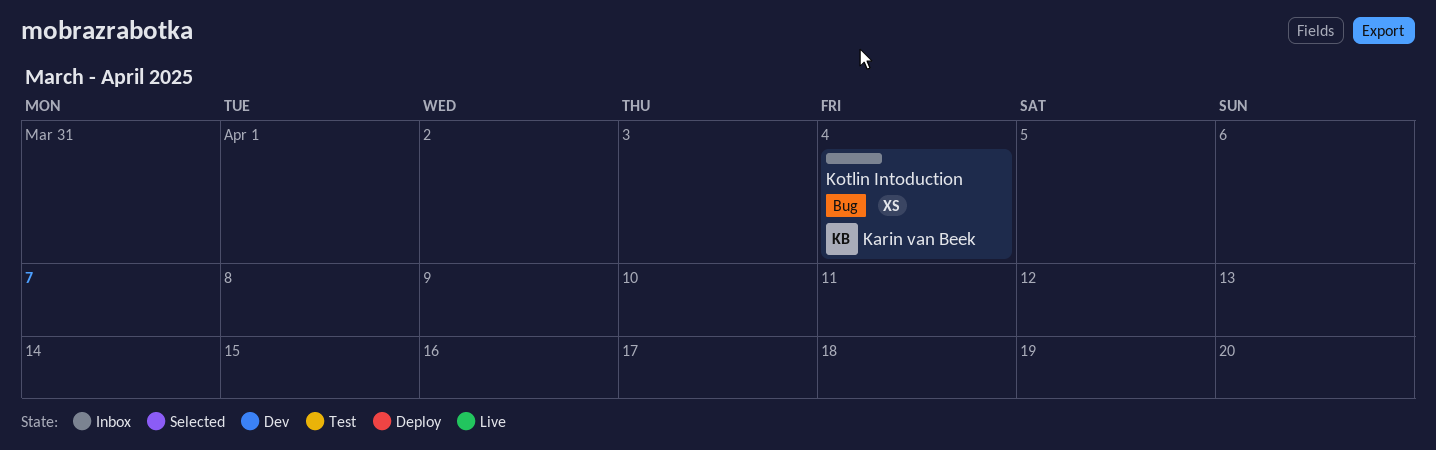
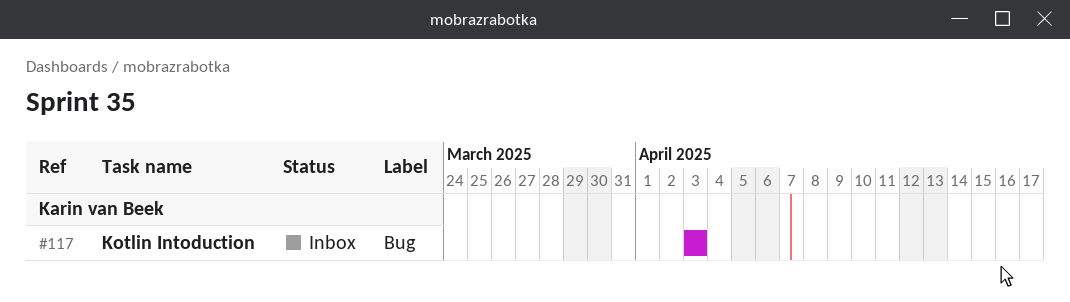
Kotlin Intoduction, due: Apr 4 -> Apr 3

